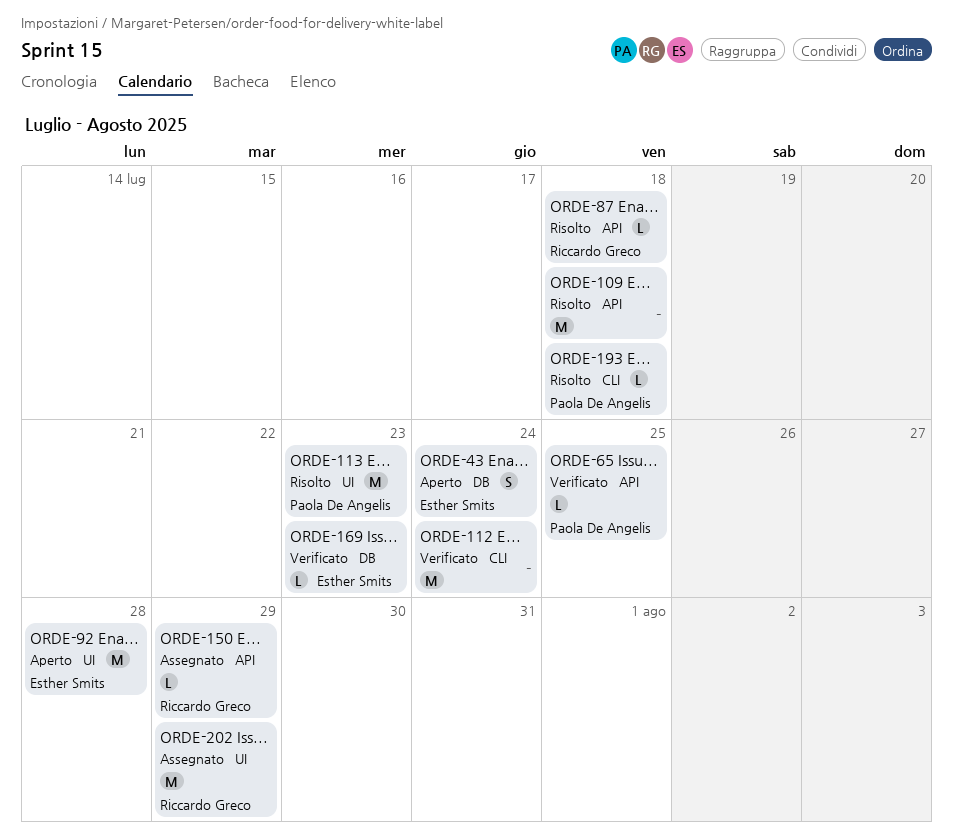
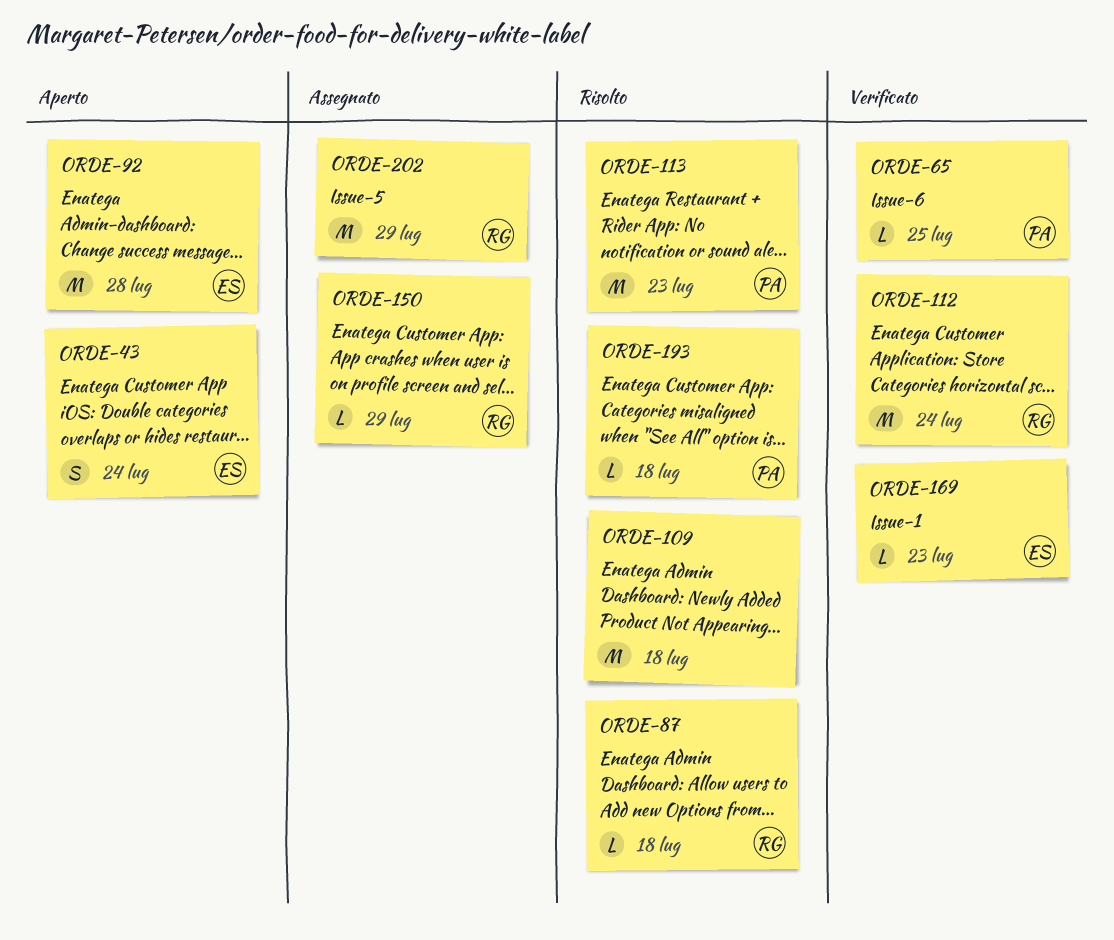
ORDE-112, owner: none -> Riccardo Greco

